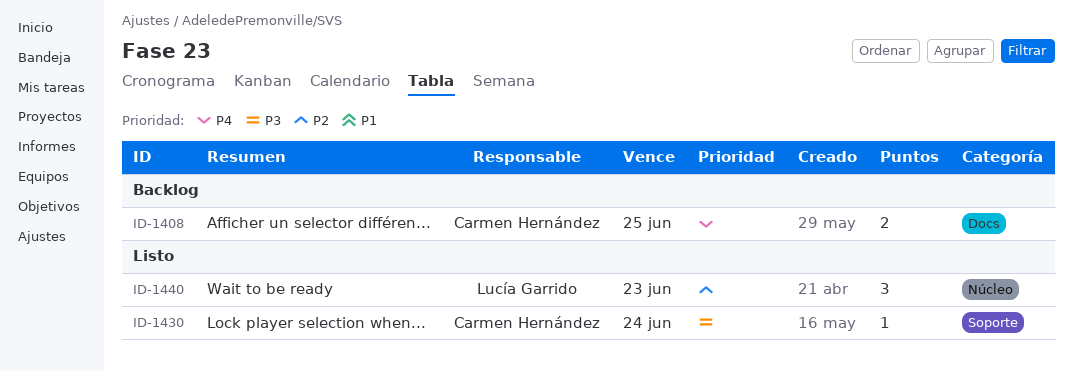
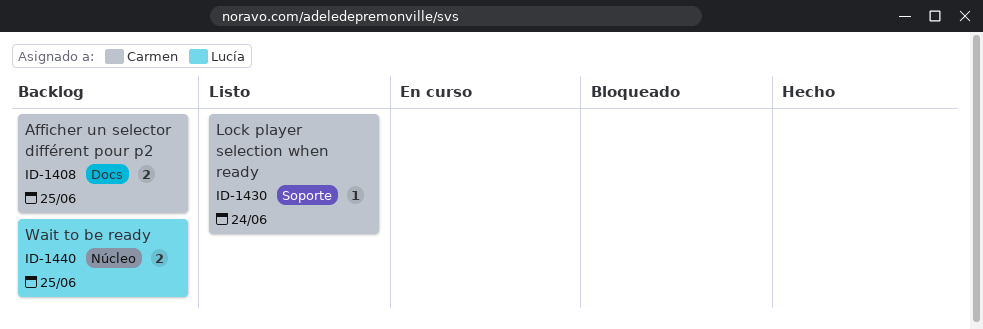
ID-1440, status: Listo -> Backlog
ID-1440, estimate: 3 -> 2
ID-1440, due: Jun 23 -> Jun 25

